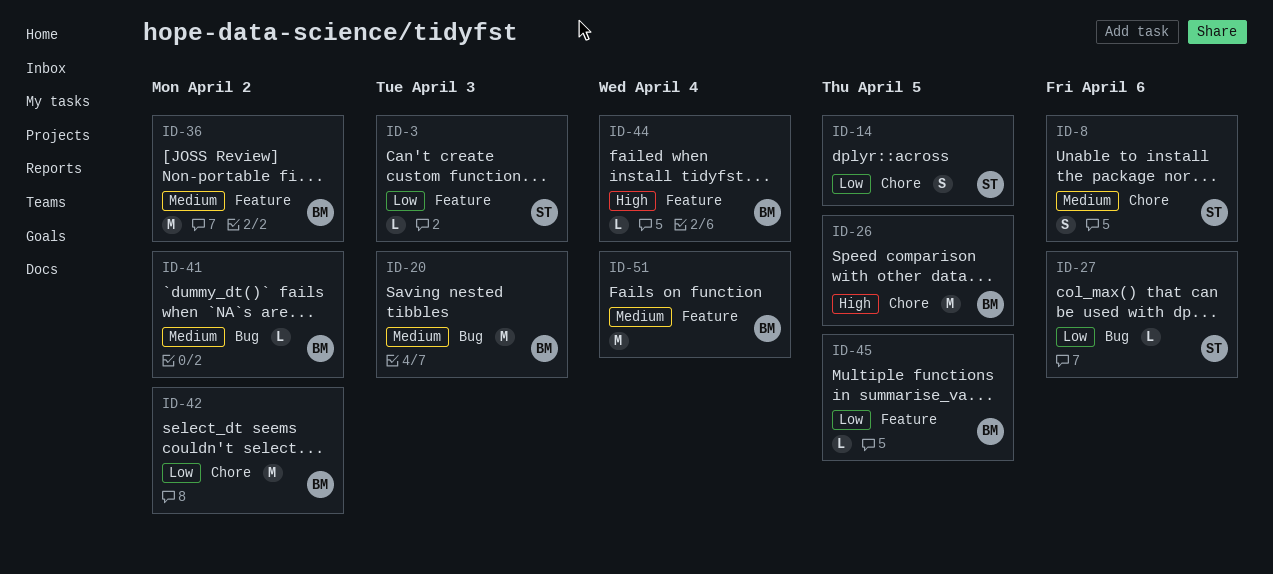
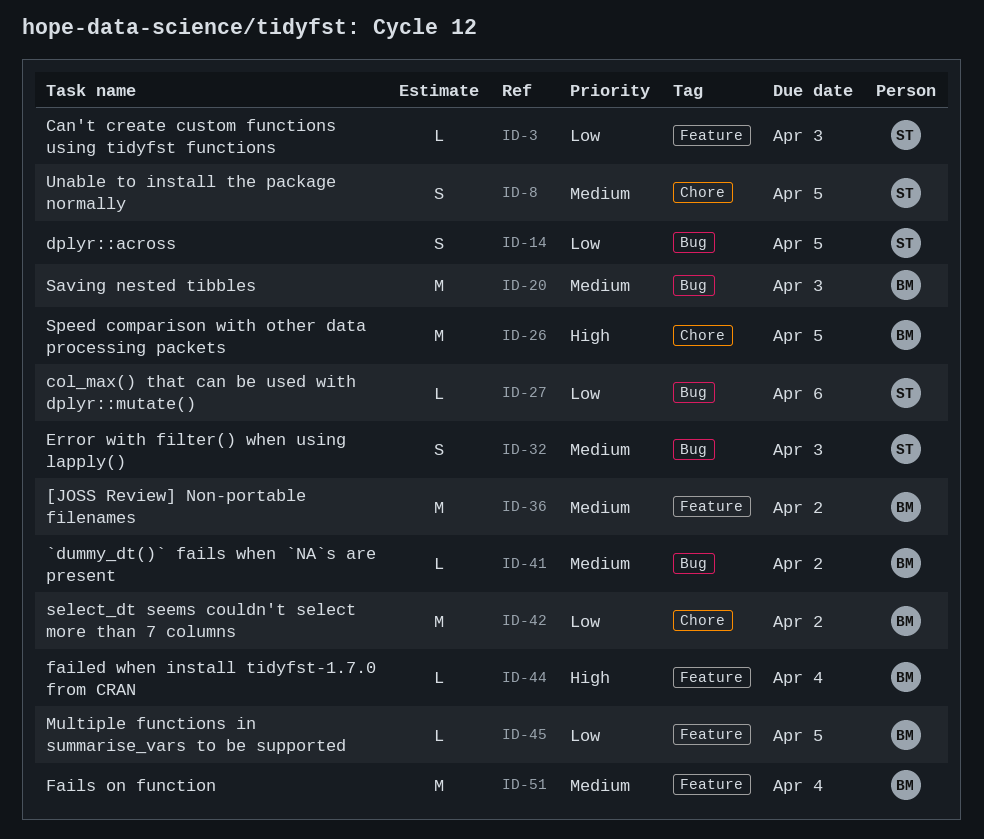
ID-8, due: Apr 6 -> Apr 5
ID-14, label: Chore -> Bug
ID-32: none -> present

